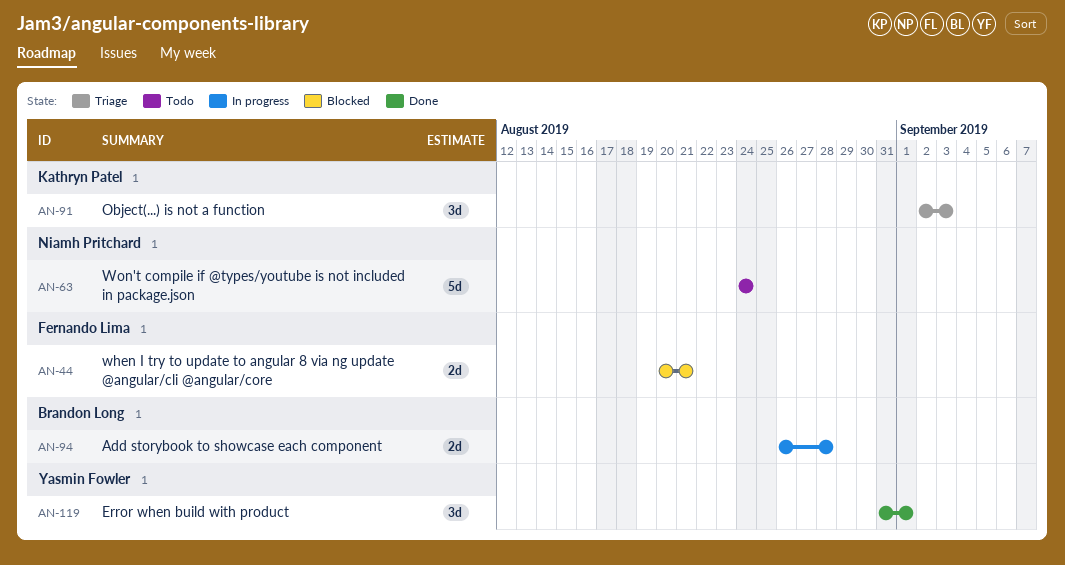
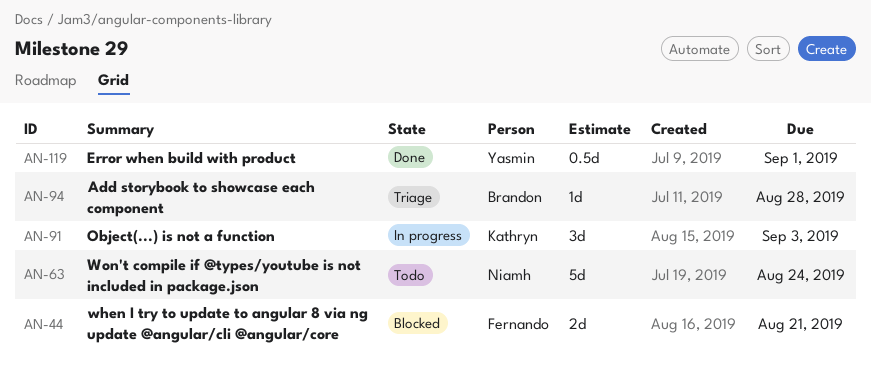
AN-91, status: Triage -> In progress
AN-94, status: In progress -> Triage
AN-94, estimate: 2d -> 1d
AN-119, estimate: 3d -> 0.5d

